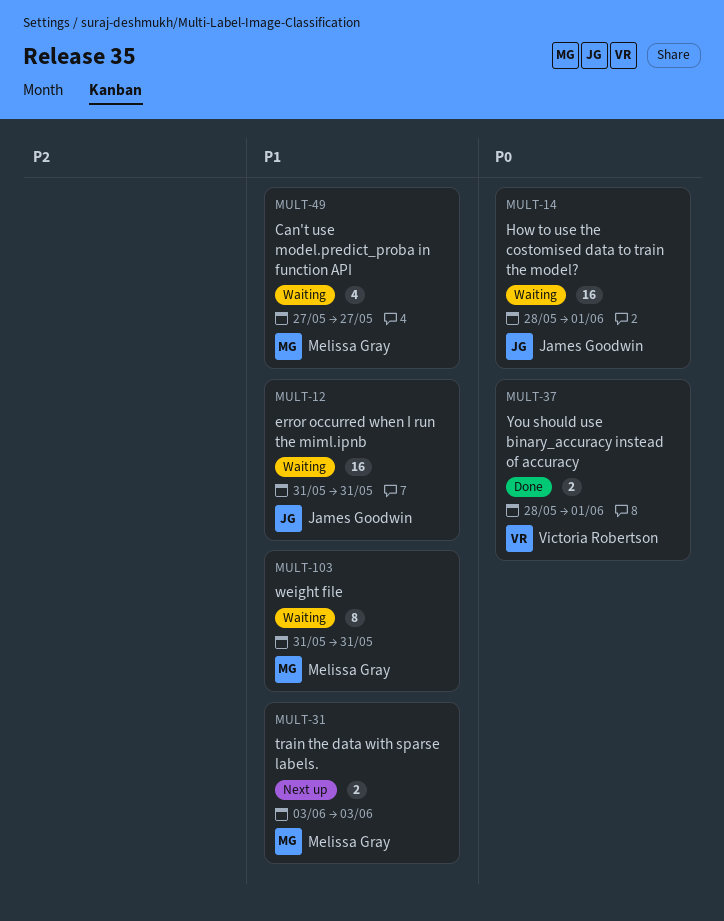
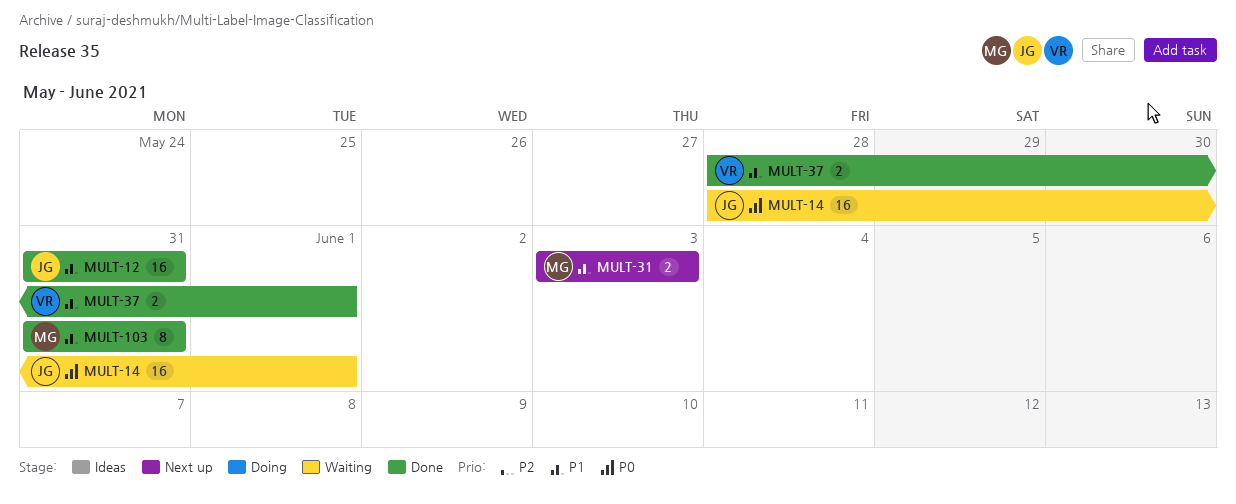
MULT-12, status: Waiting -> Done
MULT-37, priority: P0 -> P1
MULT-49: present -> none
MULT-103, status: Waiting -> Done

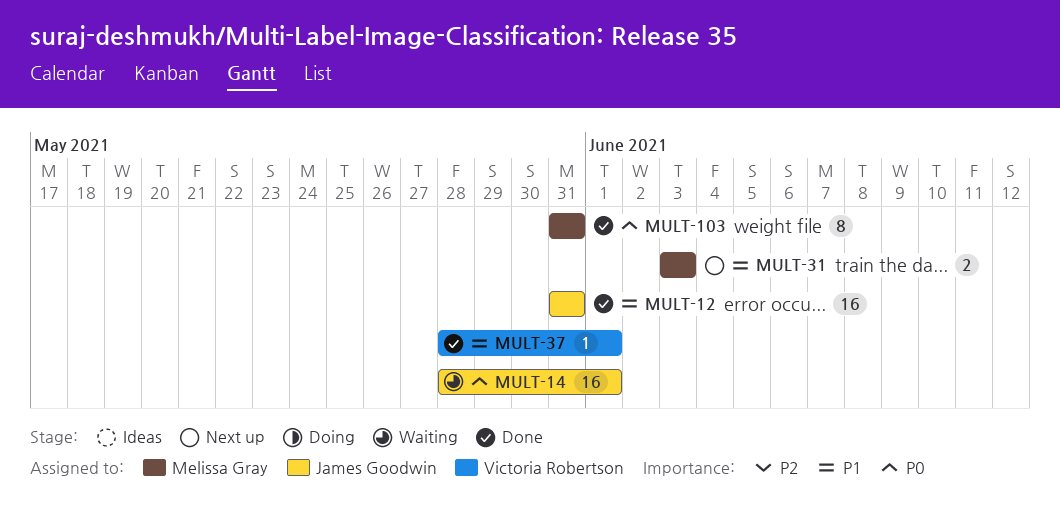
MULT-37, estimate: 2 -> 1
MULT-103, priority: P1 -> P0

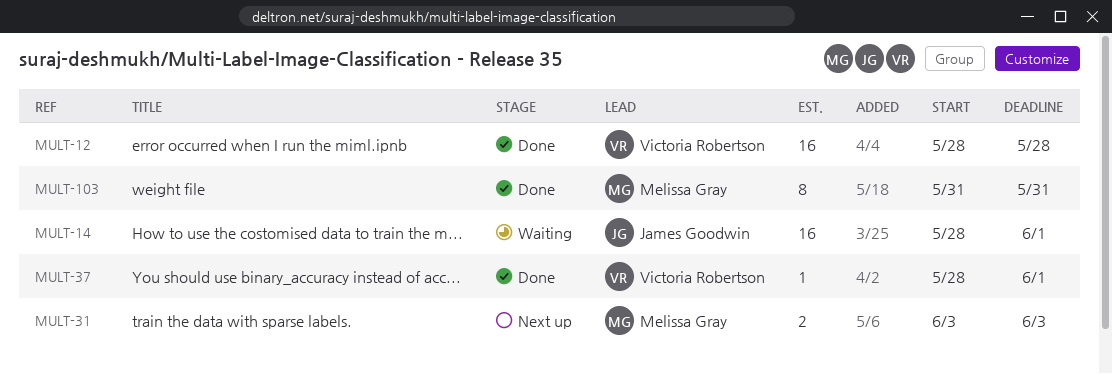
MULT-12, owner: James Goodwin -> Victoria Robertson
MULT-12, start: May 31 -> May 28
MULT-12, due: May 31 -> May 28

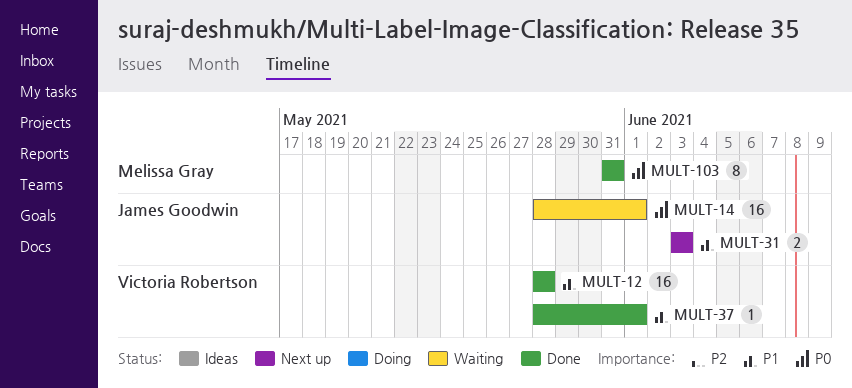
MULT-31, owner: Melissa Gray -> James Goodwin

